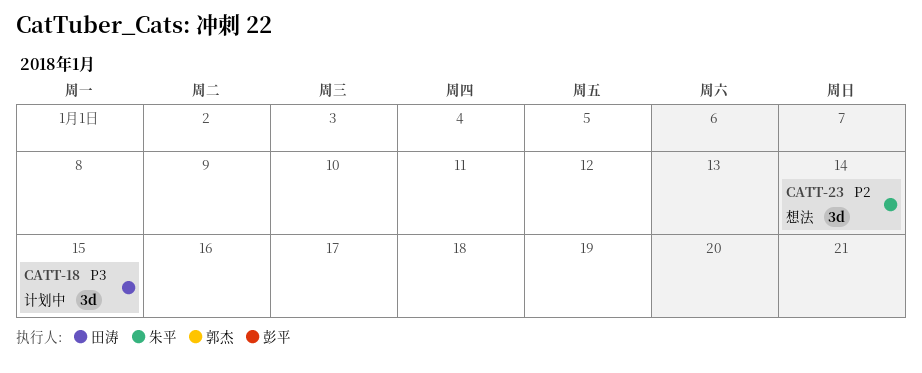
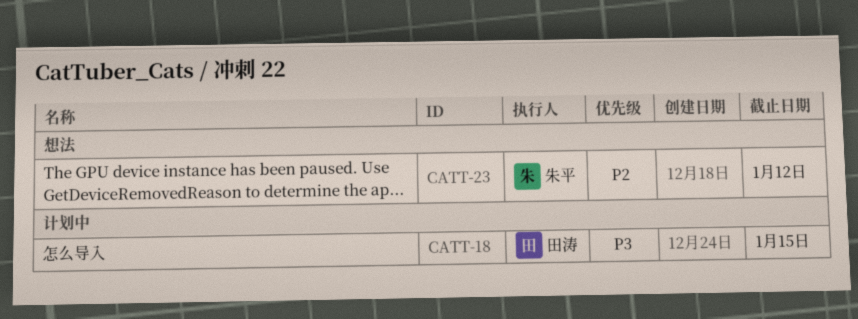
CATT-23, due: Jan 14 -> Jan 12

